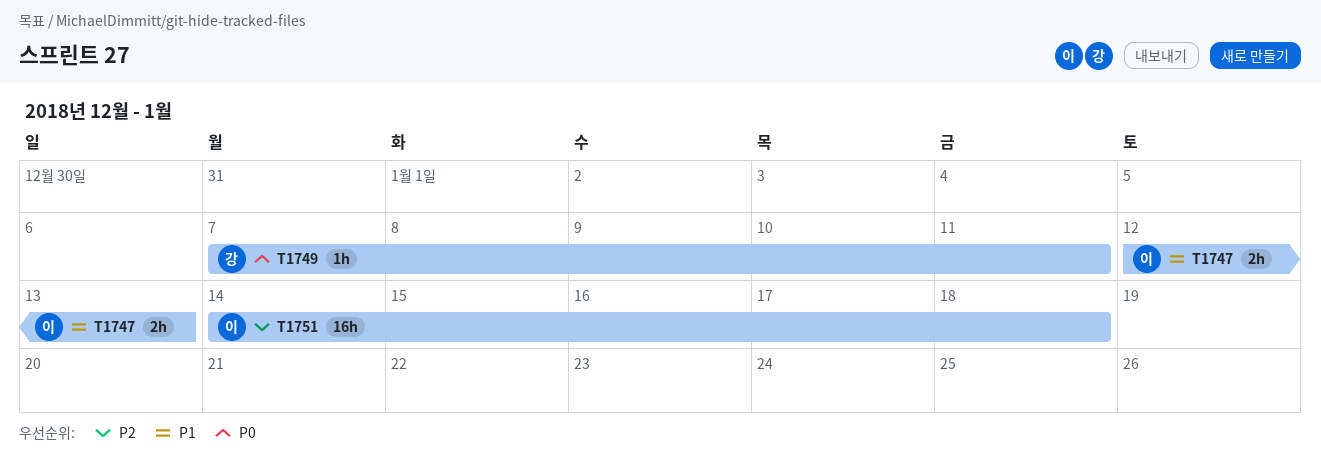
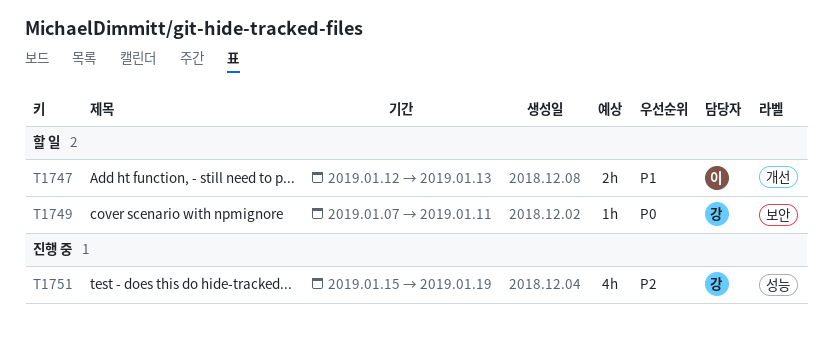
T1751, owner: 이 -> 강
T1751, estimate: 16h -> 4h
T1751, start: Jan 14 -> Jan 15
T1751, due: Jan 18 -> Jan 19

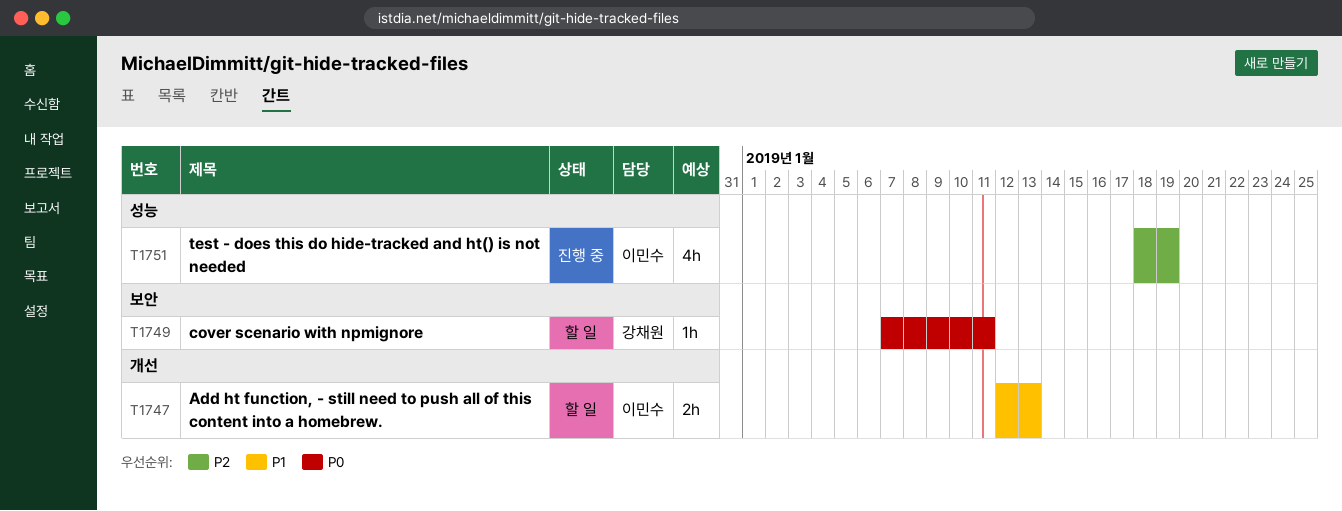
T1751, owner: 강채원 -> 이민수
T1751, start: Jan 15 -> Jan 18

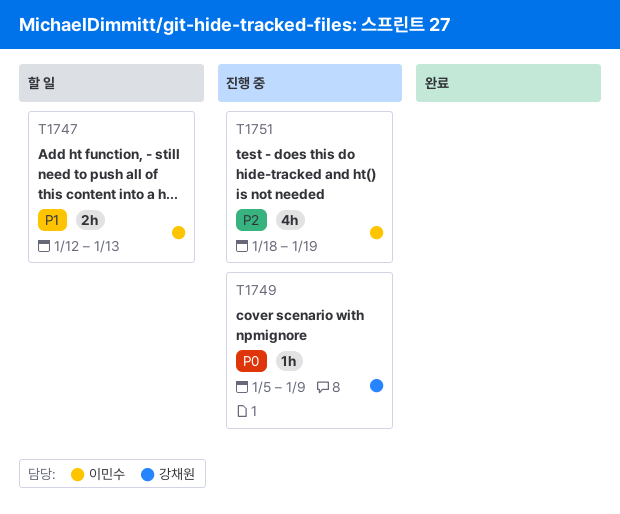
T1749, status: 할 일 -> 진행 중
T1749, start: Jan 7 -> Jan 5
T1749, due: Jan 11 -> Jan 9

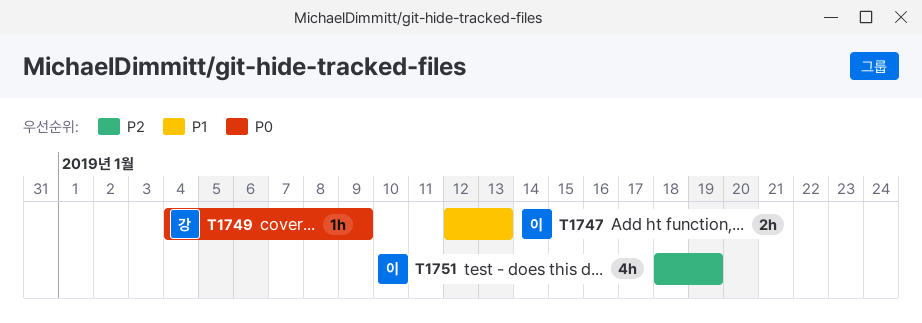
T1749, start: Jan 5 -> Jan 4

